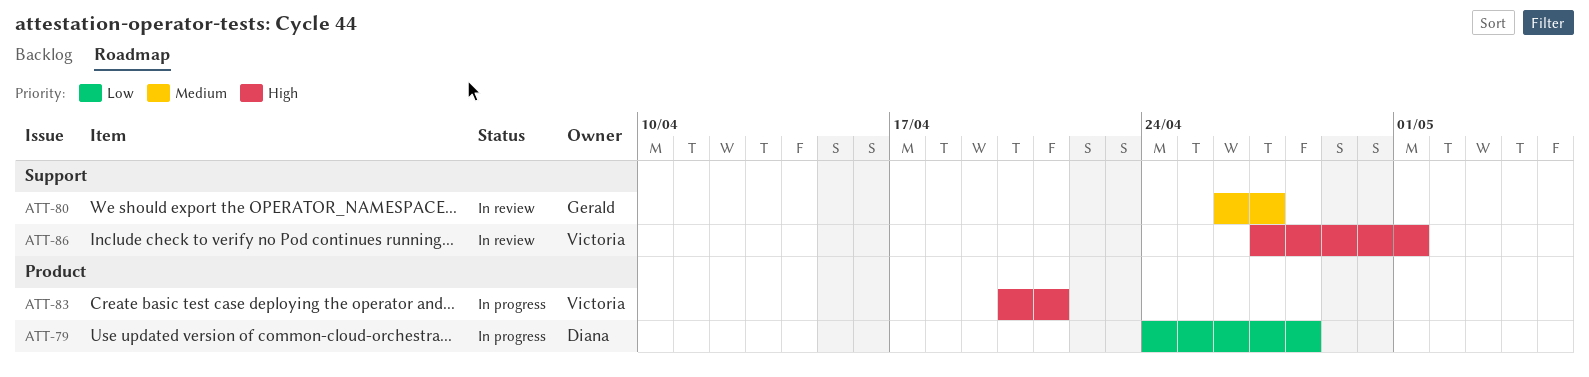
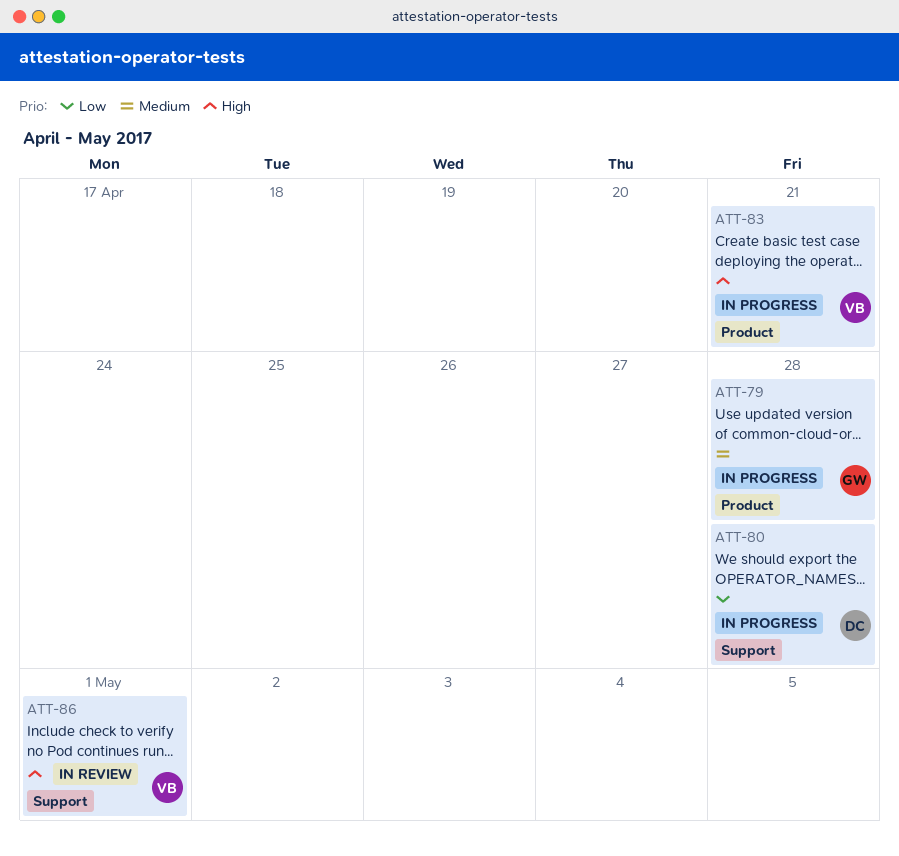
ATT-79, owner: Diana -> Gerald
ATT-79, priority: Low -> Medium
ATT-80, status: In review -> In progress
ATT-80, owner: Gerald -> Diana
ATT-80, priority: Medium -> Low
ATT-80, due: Apr 27 -> Apr 28

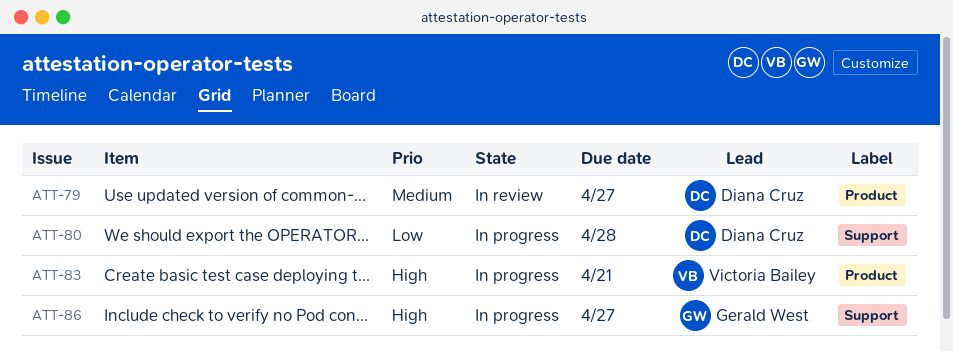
ATT-79, status: In progress -> In review
ATT-79, owner: Gerald West -> Diana Cruz
ATT-79, due: Apr 28 -> Apr 27
ATT-86, status: In review -> In progress
ATT-86, owner: Victoria Bailey -> Gerald West
ATT-86, due: May 1 -> Apr 27

